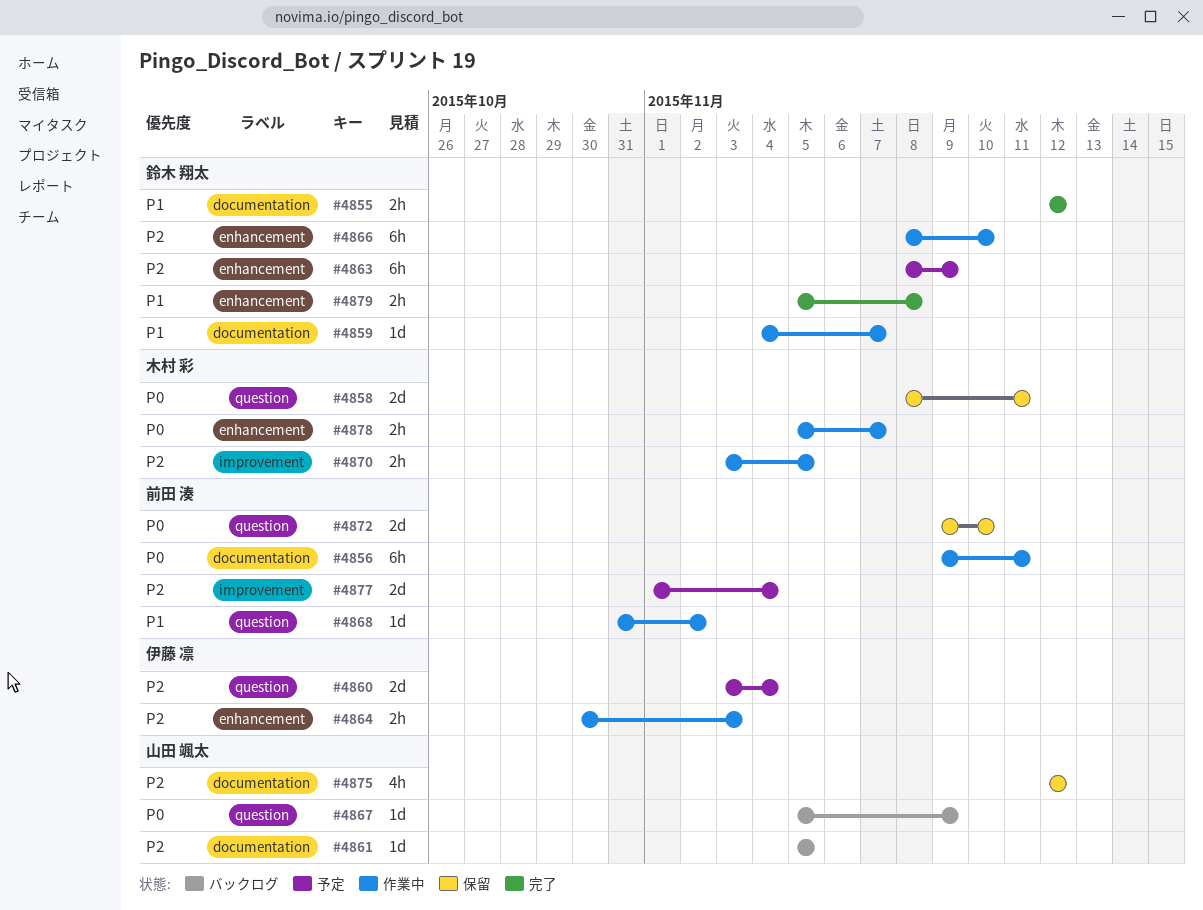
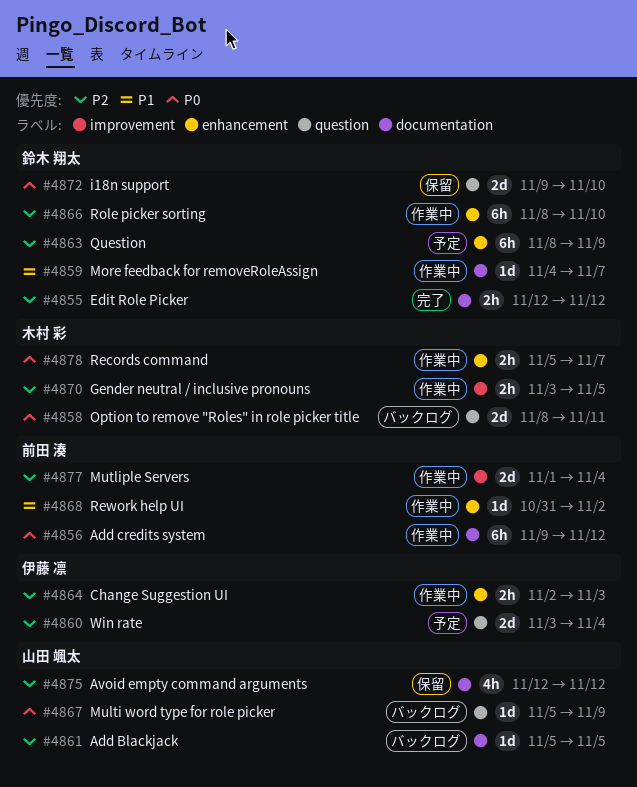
#4855, priority: P1 -> P2
#4856, due: Nov 11 -> Nov 12
#4858, status: 保留 -> バックログ
#4864, start: Oct 30 -> Nov 2
#4868, label: question -> enhancement
#4872, owner: 前田 湊 -> 鈴木 翔太
#4877, status: 予定 -> 作業中
#4879: present -> none

